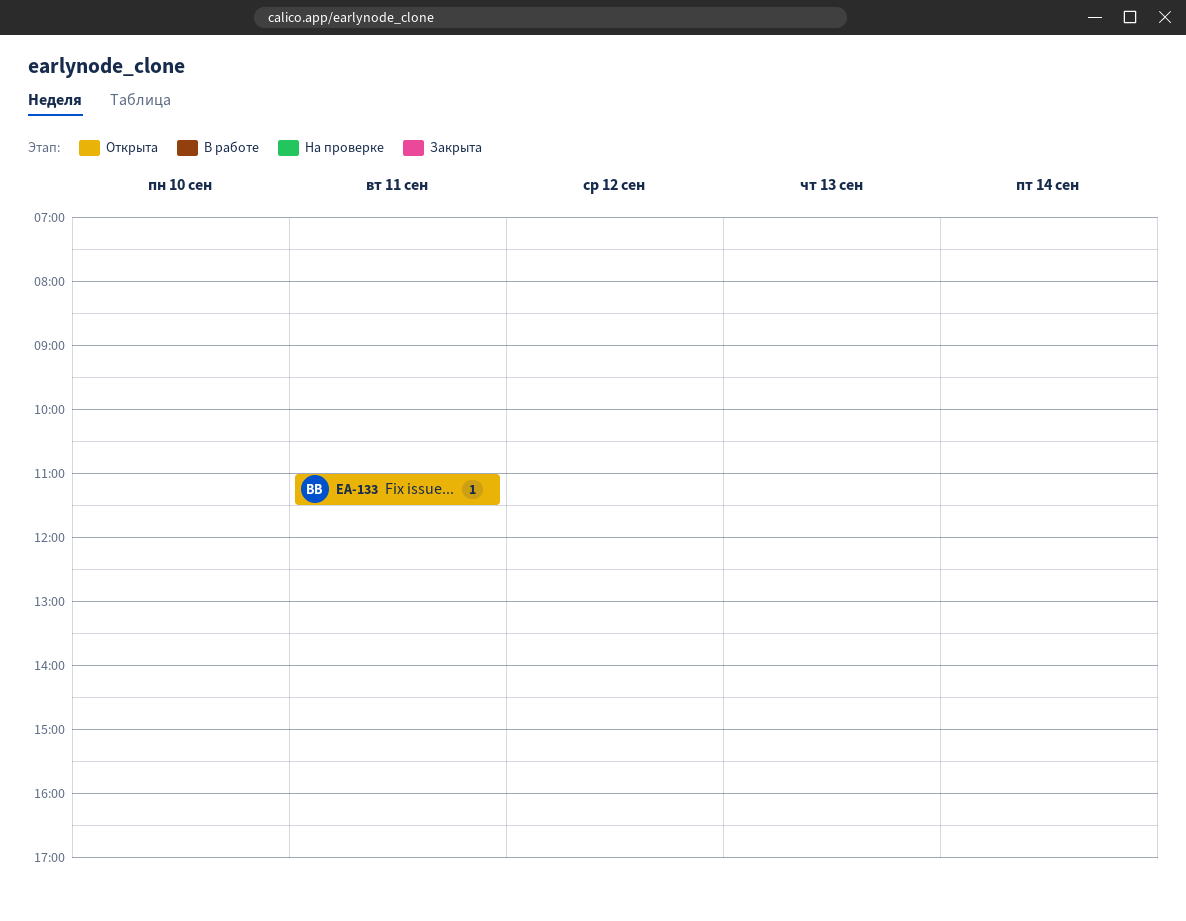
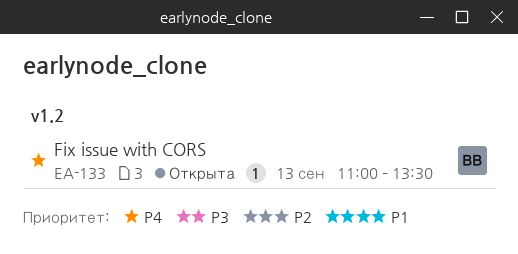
EA-133, day: Sep 11 -> Sep 13
EA-133, ends: 11:30 -> 13:30

